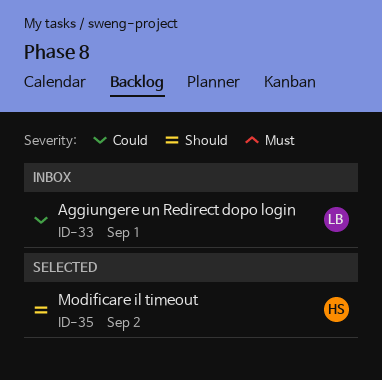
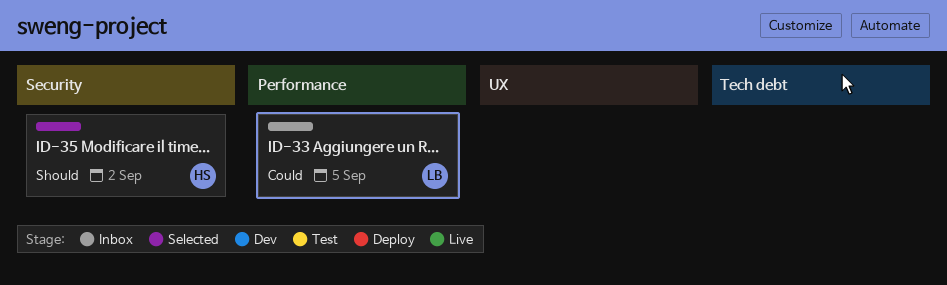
ID-33, due: Sep 1 -> Sep 5

